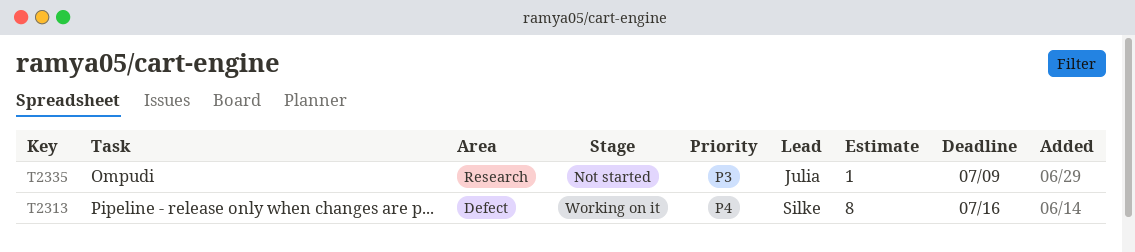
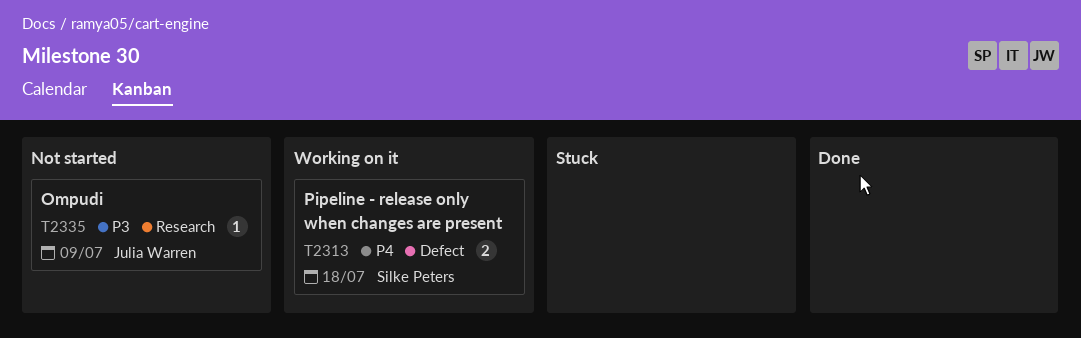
T2313, estimate: 8 -> 2
T2313, due: Jul 16 -> Jul 18

